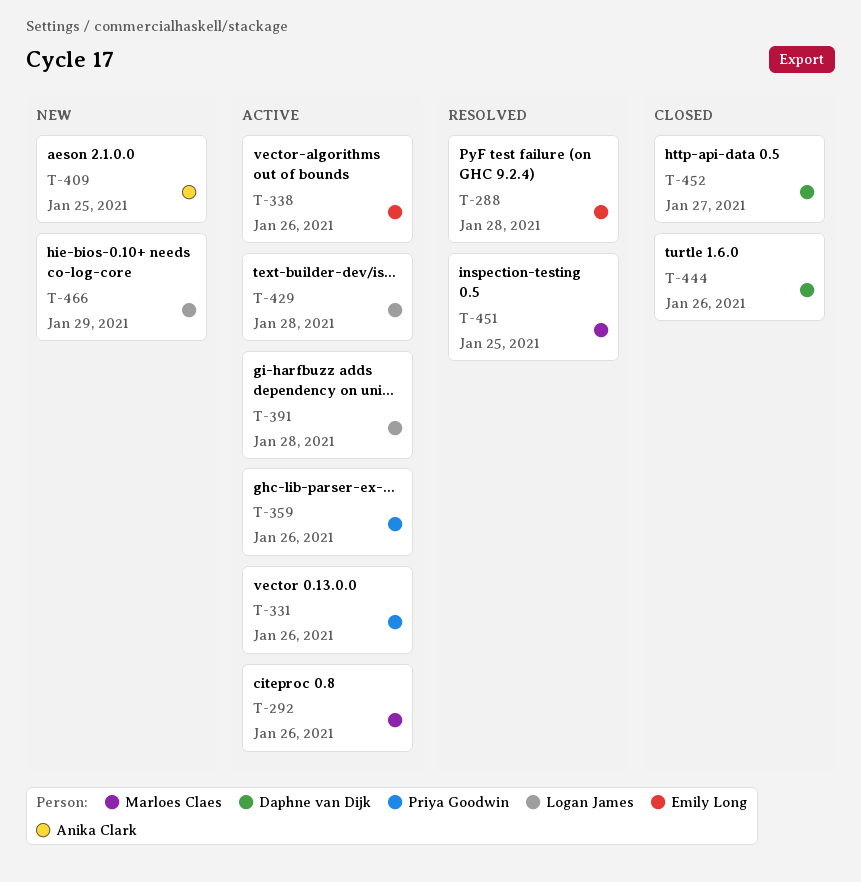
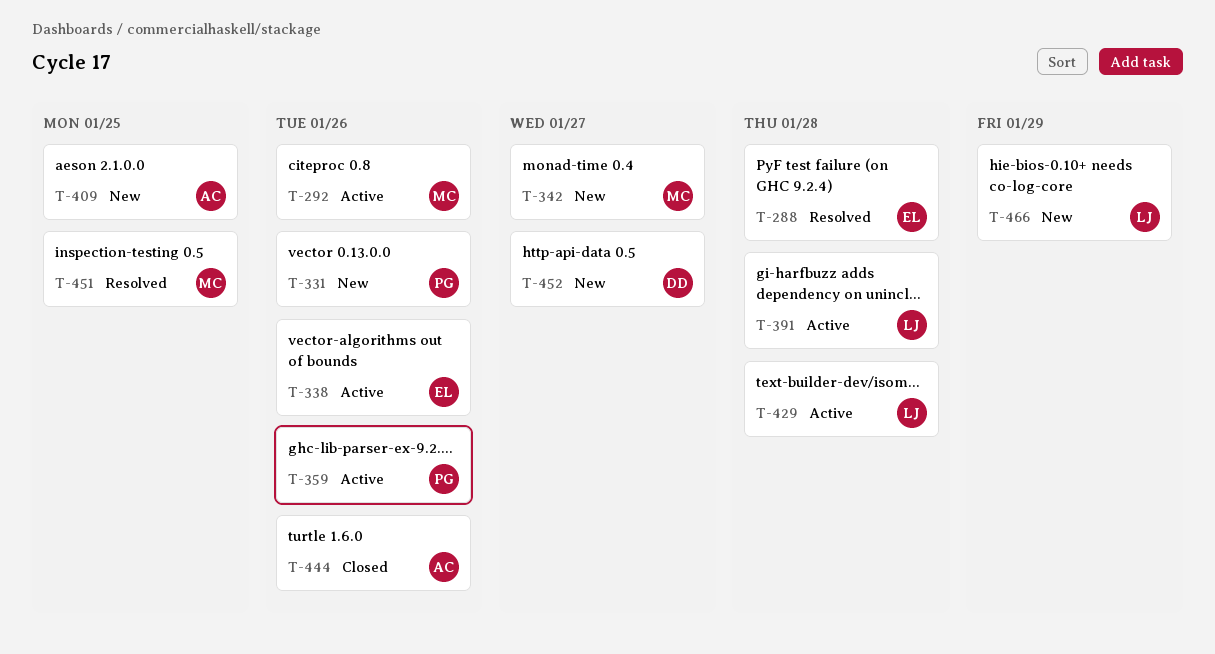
T-331, status: Active -> New
T-342: none -> present
T-444, owner: Daphne van Dijk -> Anika Clark
T-452, status: Closed -> New

